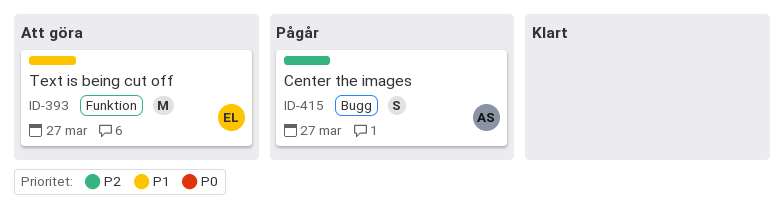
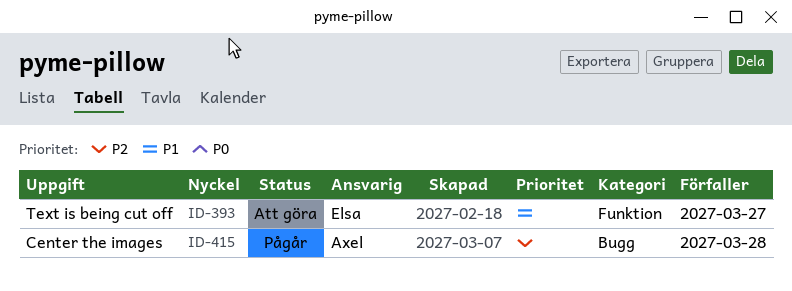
ID-415, due: Mar 27 -> Mar 28

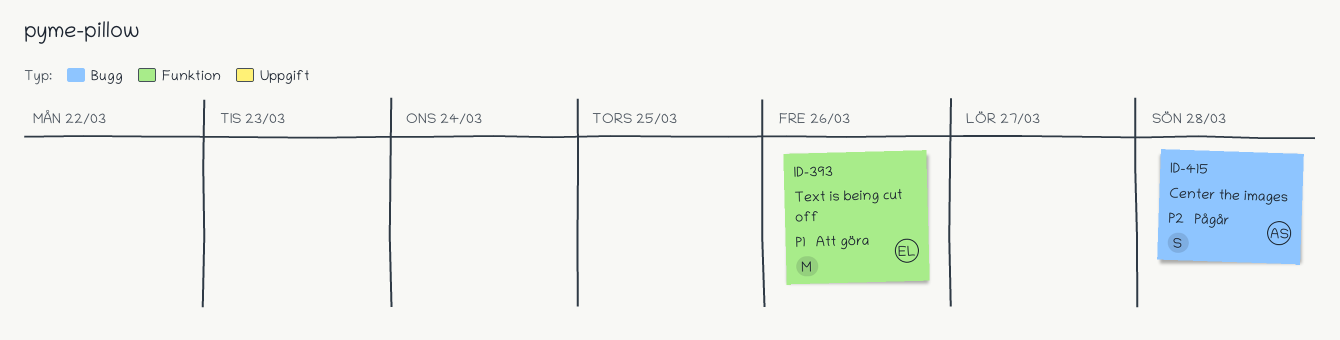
ID-393, due: Mar 27 -> Mar 26

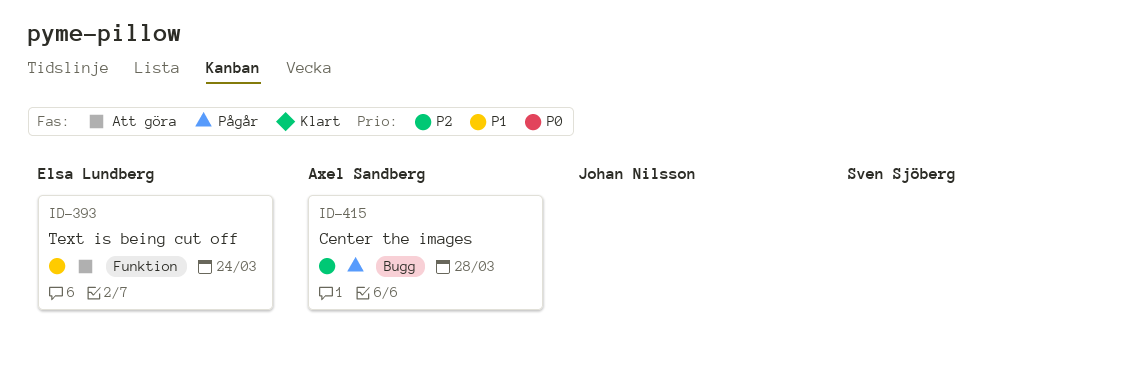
ID-393, due: Mar 26 -> Mar 24

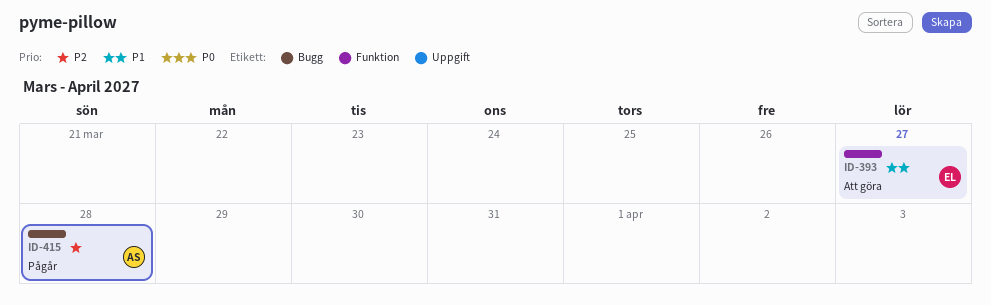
ID-393, due: Mar 24 -> Mar 27

